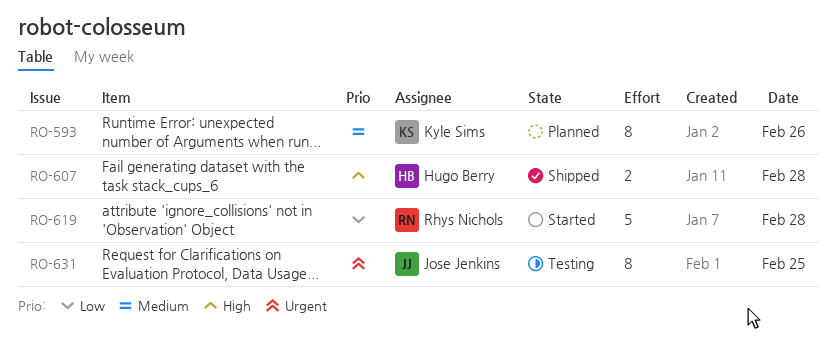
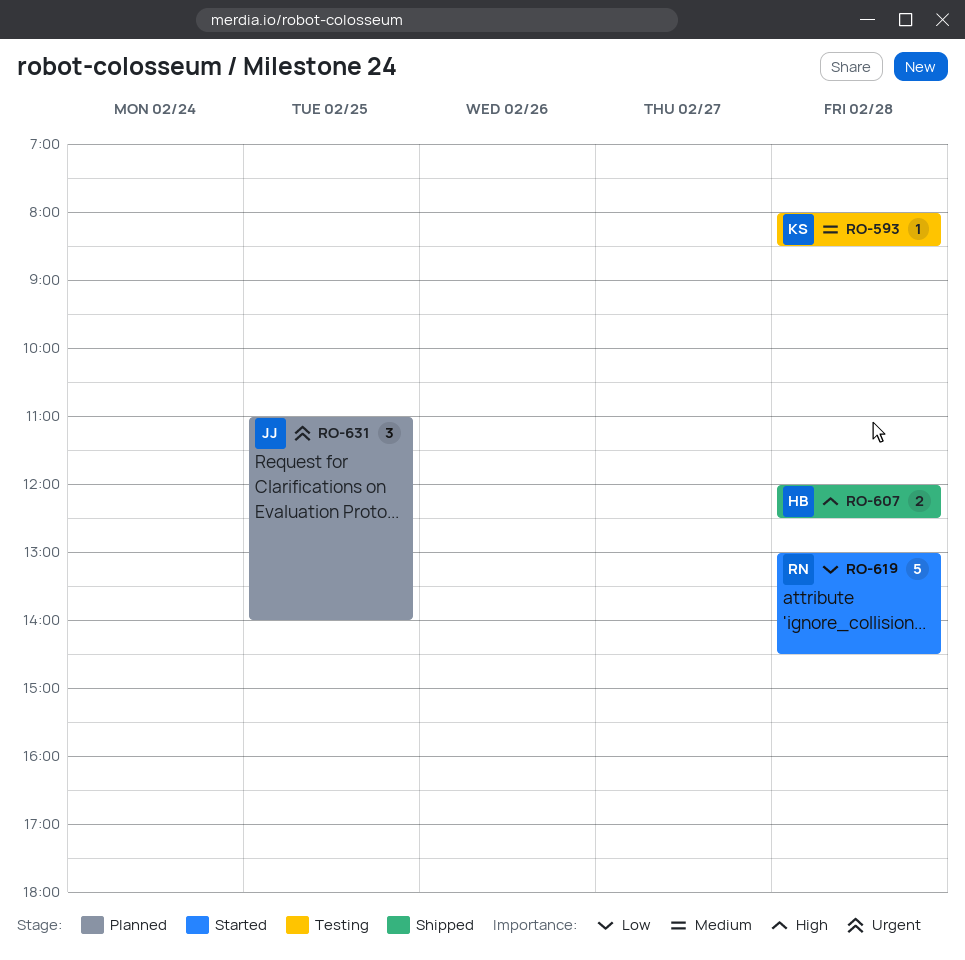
RO-593, status: Planned -> Testing
RO-593, estimate: 8 -> 1
RO-593, day: Feb 26 -> Feb 28
RO-631, status: Testing -> Planned
RO-631, estimate: 8 -> 3

